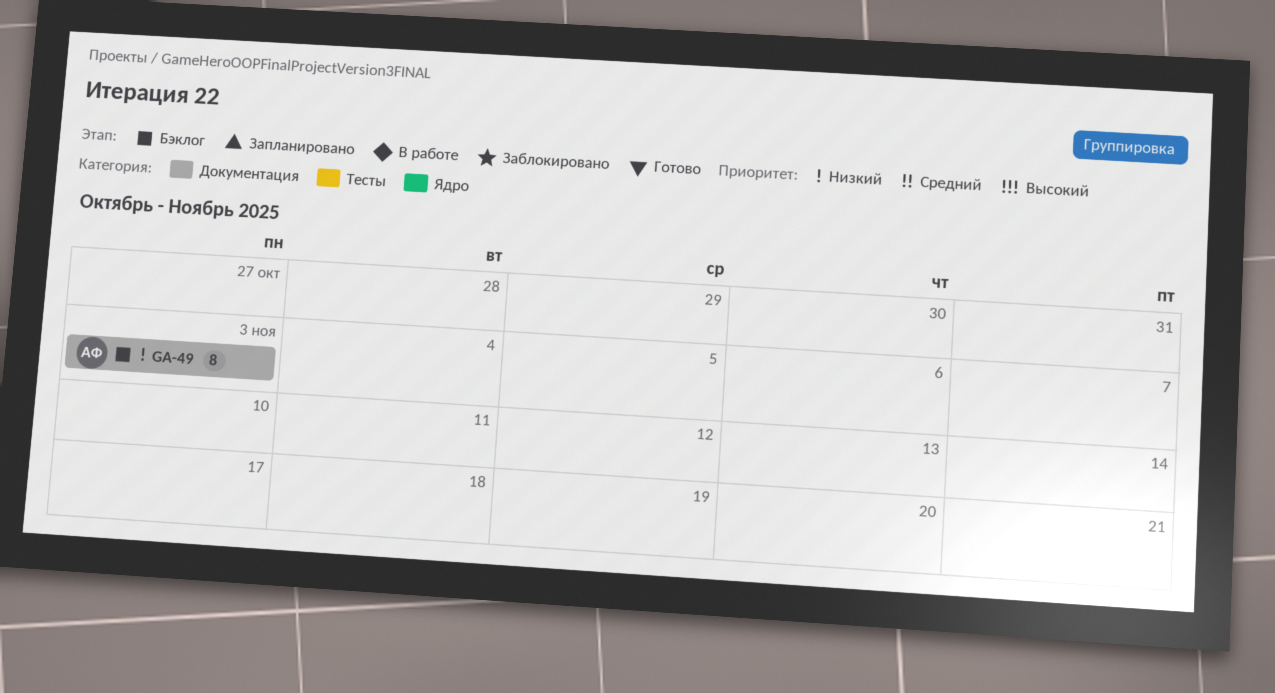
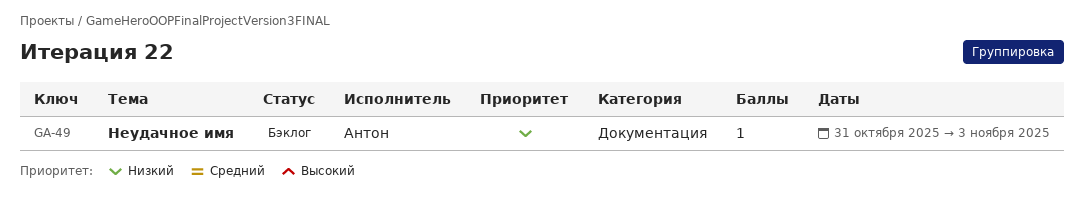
GA-49, estimate: 8 -> 1
GA-49, start: Nov 3 -> Oct 31

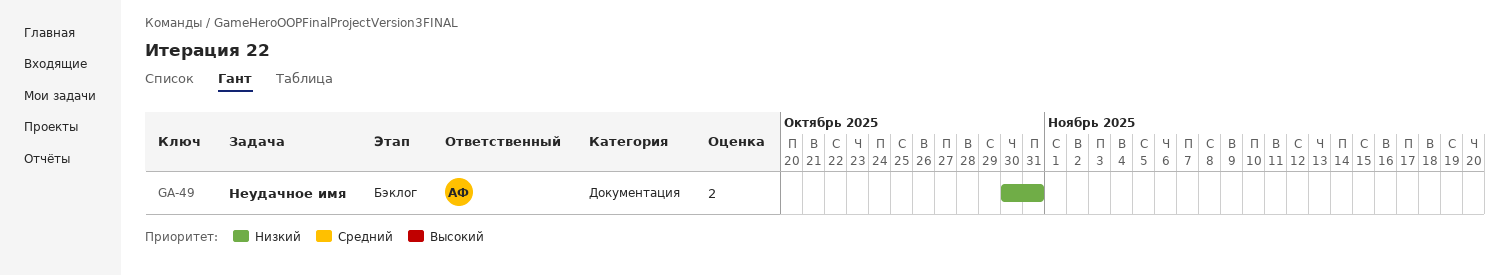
GA-49, estimate: 1 -> 2
GA-49, start: Oct 31 -> Oct 30
GA-49, due: Nov 3 -> Oct 31

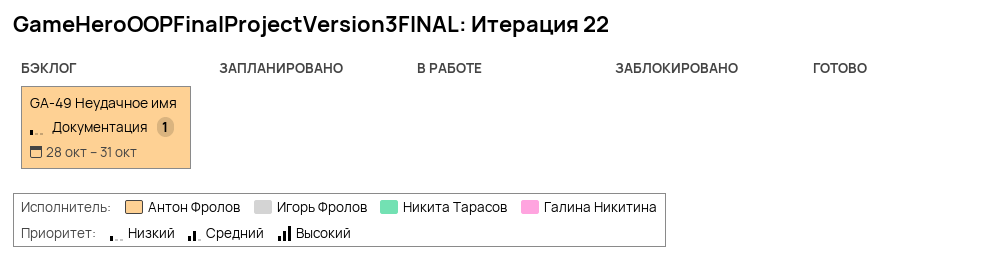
GA-49, estimate: 2 -> 1
GA-49, start: Oct 30 -> Oct 28

